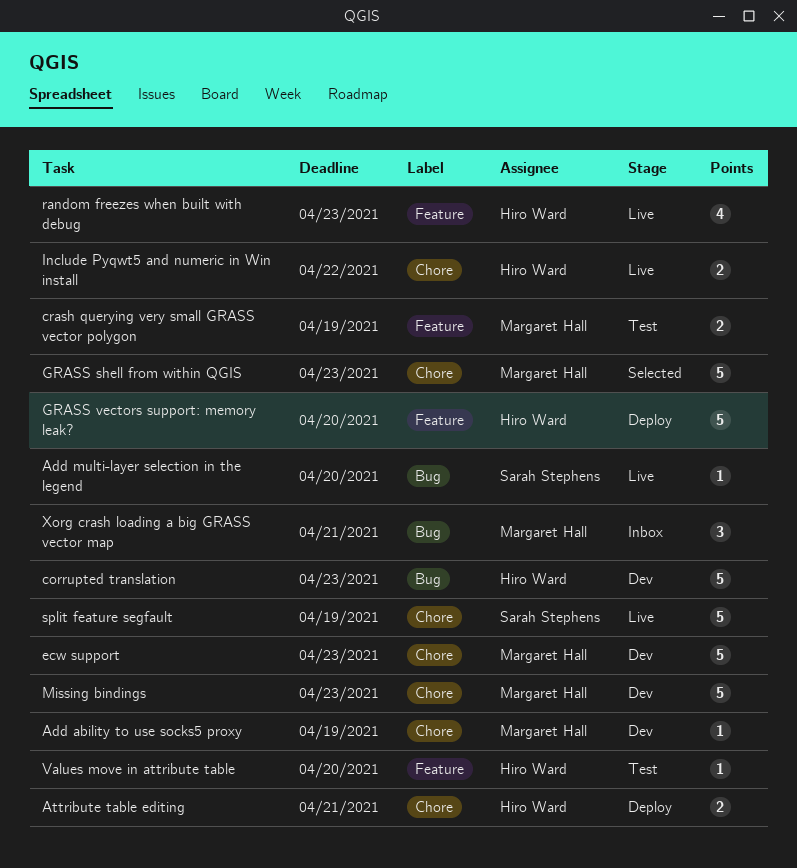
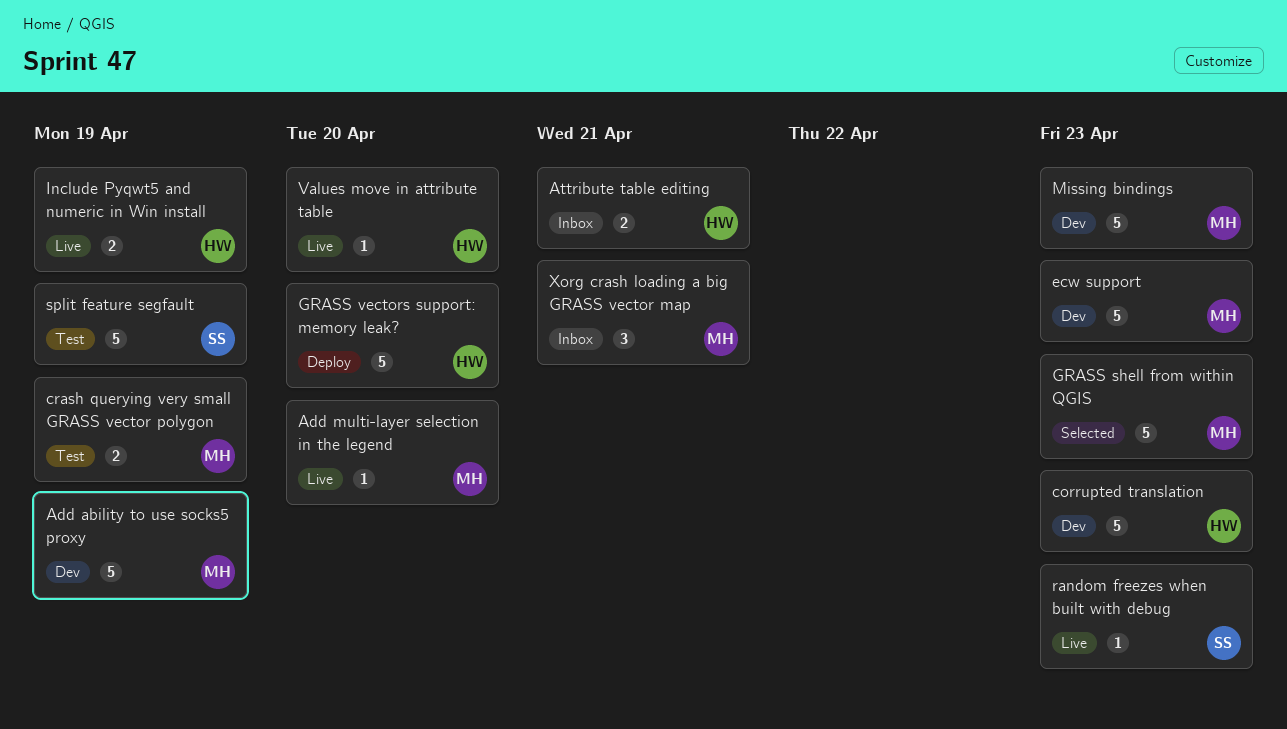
Add ability to use socks5 proxy, estimate: 1 -> 5
Add multi-layer selection in the legend, owner: Sarah Stephens -> Margaret Hall
Attribute table editing, status: Deploy -> Inbox
Include Pyqwt5 and numeric in Win install, due: Apr 22 -> Apr 19
random freezes when built with debug, owner: Hiro Ward -> Sarah Stephens
random freezes when built with debug, estimate: 4 -> 1
split feature segfault, status: Live -> Test
Values move in attribute table, status: Test -> Live

